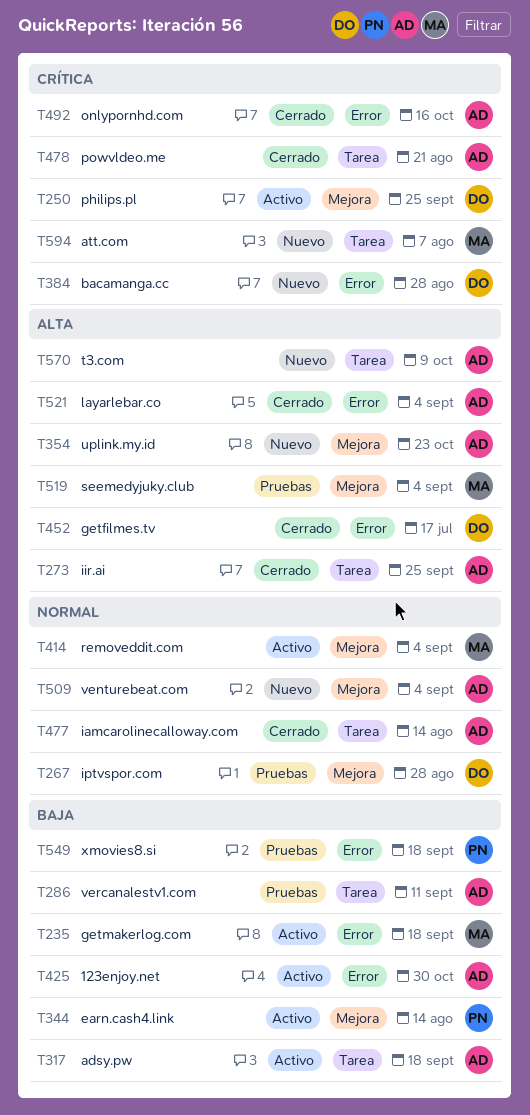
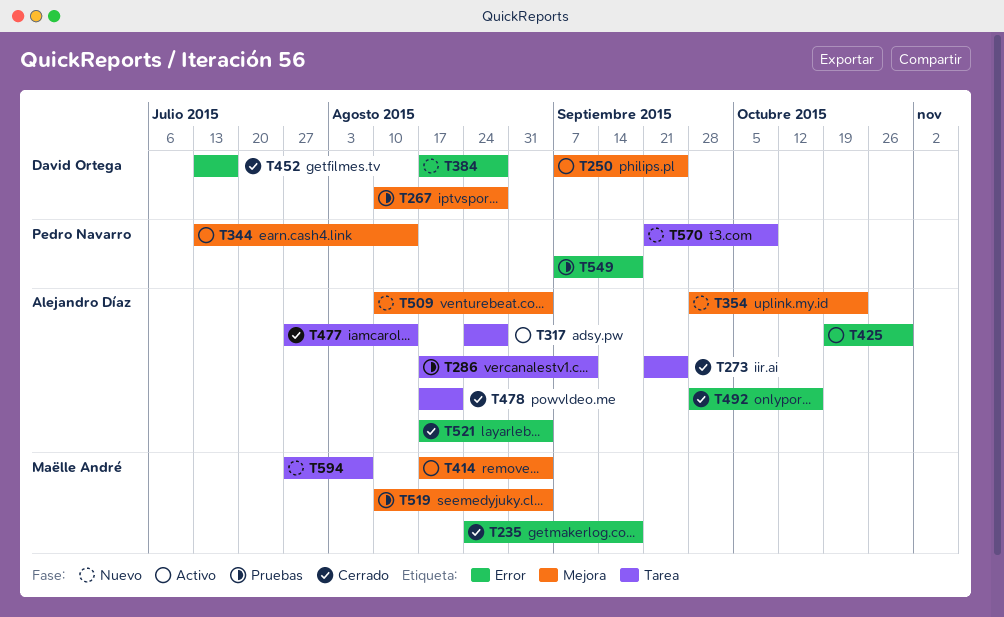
T235, status: Activo -> Cerrado
T317, due: Sep 18 -> Aug 28
T570, owner: Alejandro Díaz -> Pedro Navarro

